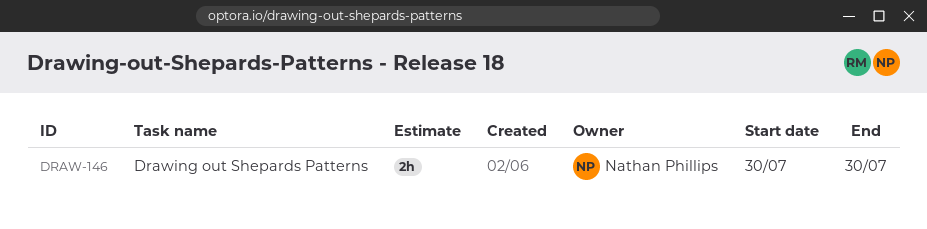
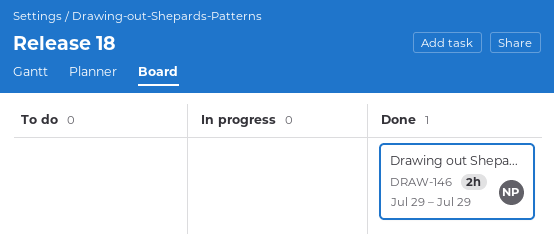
DRAW-146, start: Jul 30 -> Jul 29
DRAW-146, due: Jul 30 -> Jul 29

